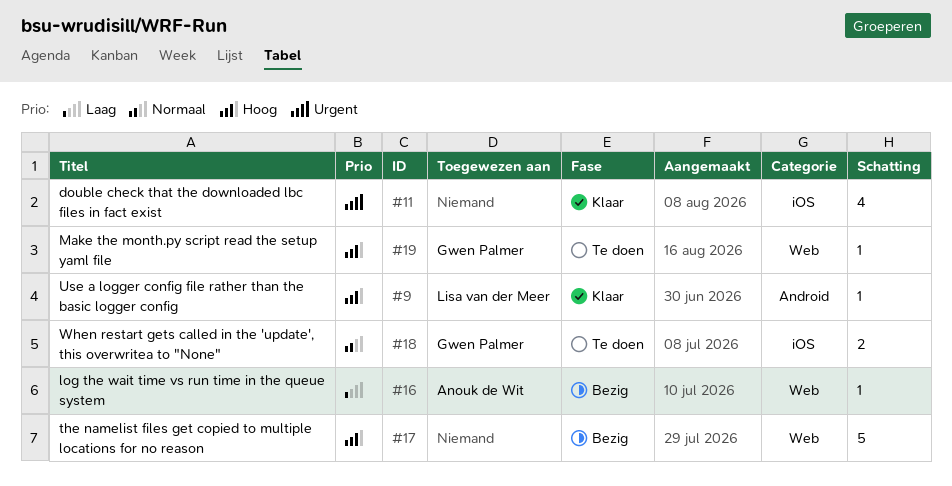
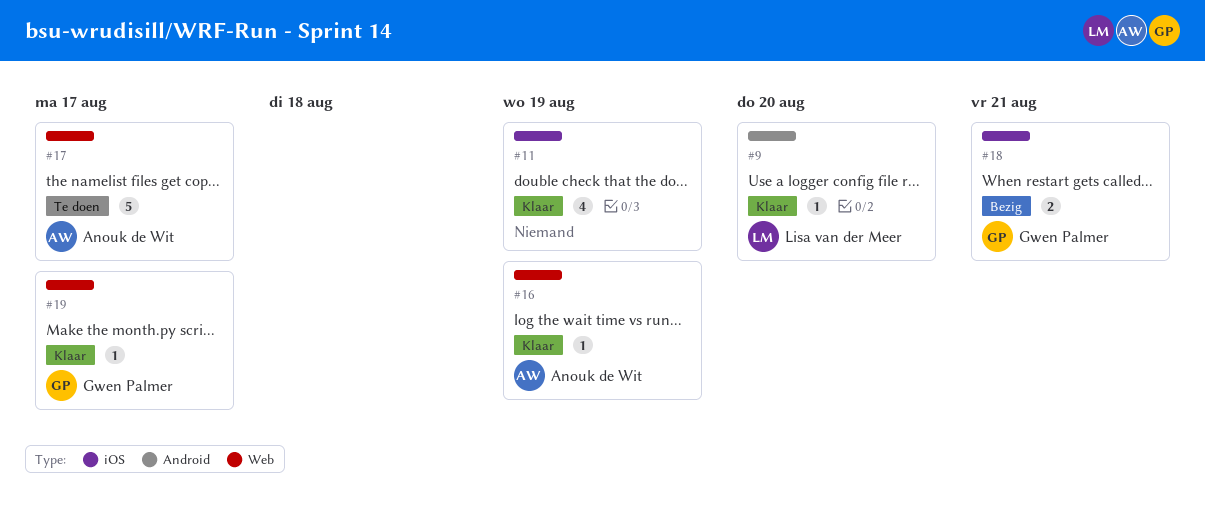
#16, status: Bezig -> Klaar
#17, status: Bezig -> Te doen
#17, owner: none -> Anouk de Wit
#18, status: Te doen -> Bezig
#19, status: Te doen -> Klaar

